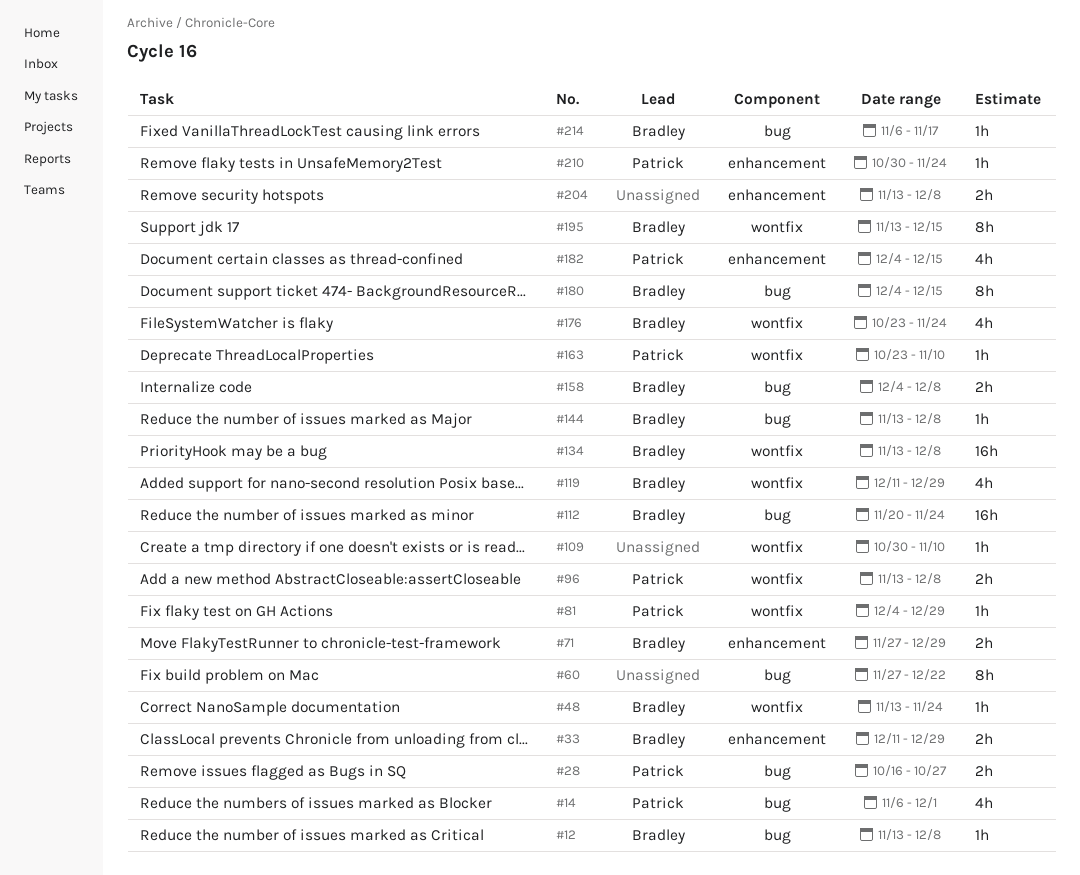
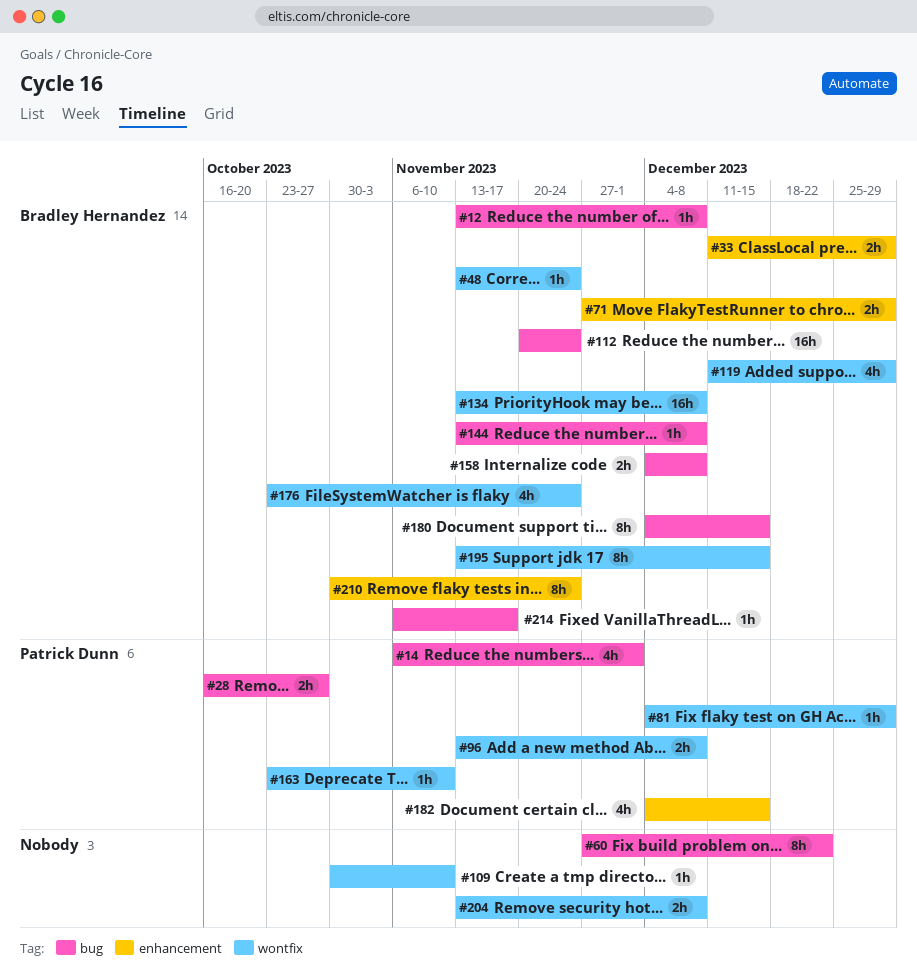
#204, label: enhancement -> wontfix
#210, owner: Patrick Dunn -> Bradley Hernandez
#210, estimate: 1h -> 8h

